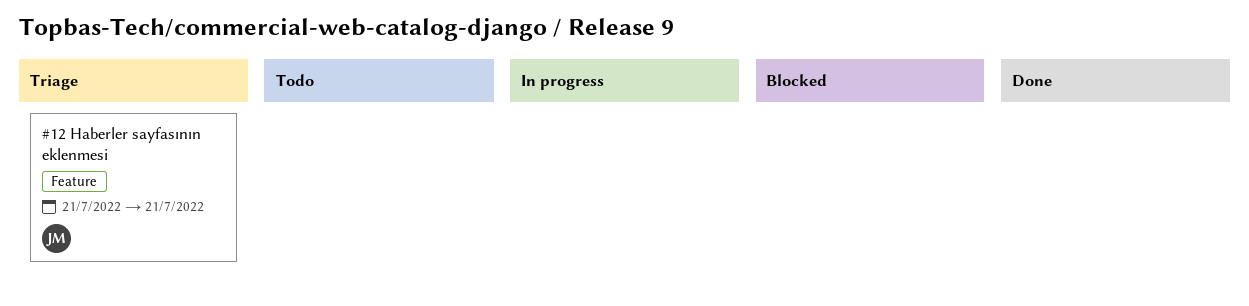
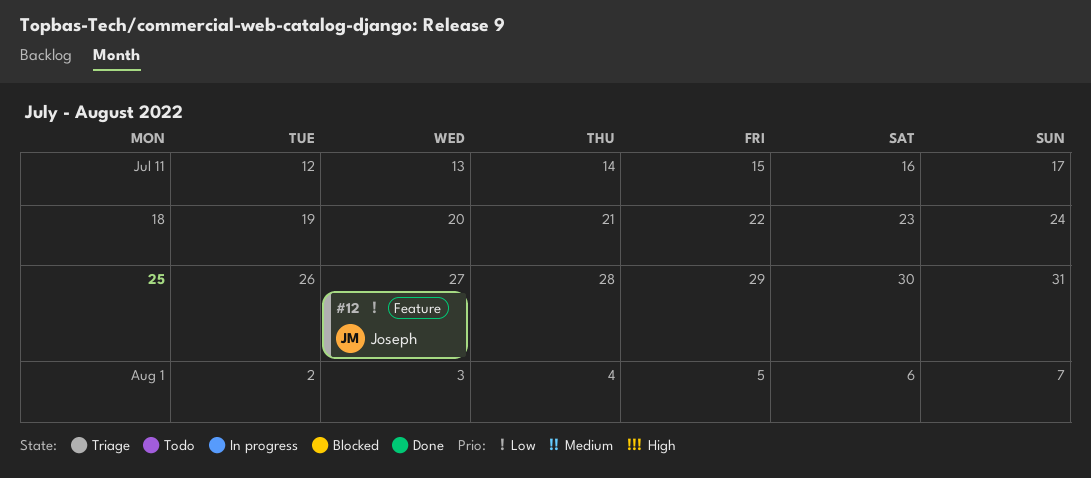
#12, due: Jul 21 -> Jul 27

